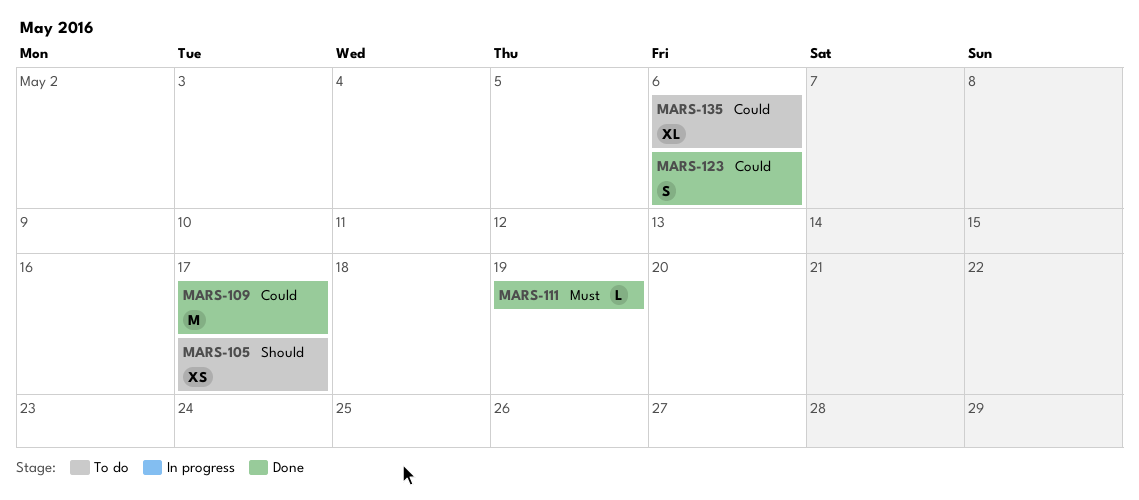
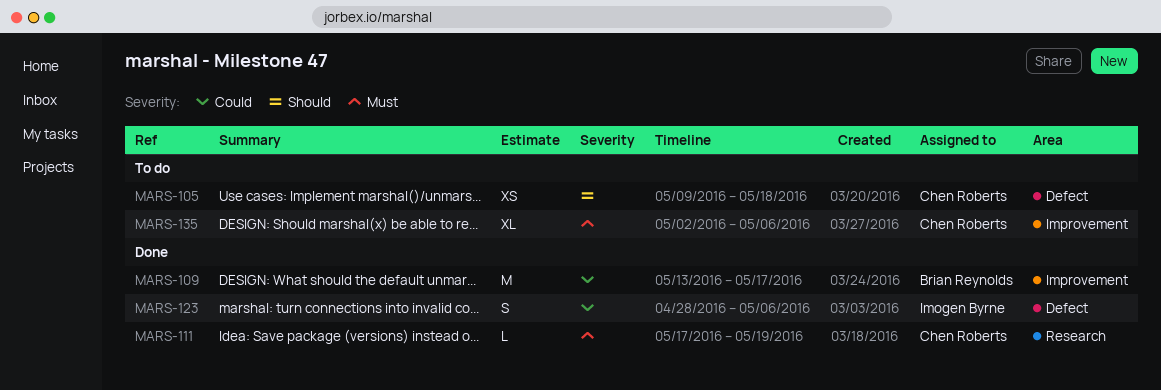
MARS-105, due: May 17 -> May 18
MARS-135, priority: Could -> Must

